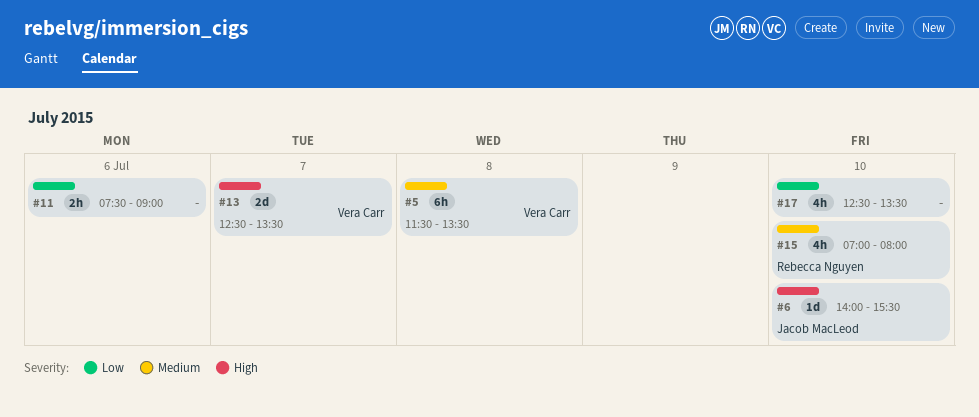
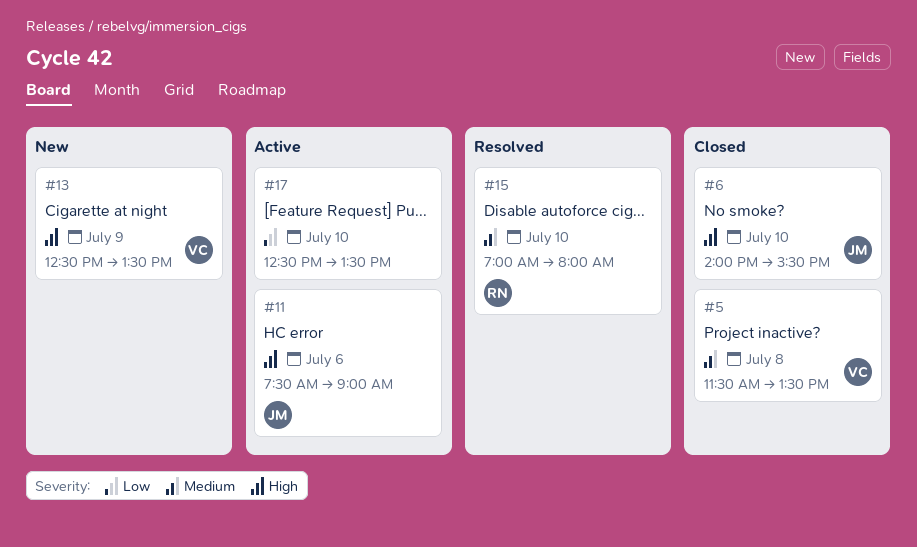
#11, owner: none -> Jacob MacLeod
#11, priority: Low -> High
#13, day: Jul 7 -> Jul 9

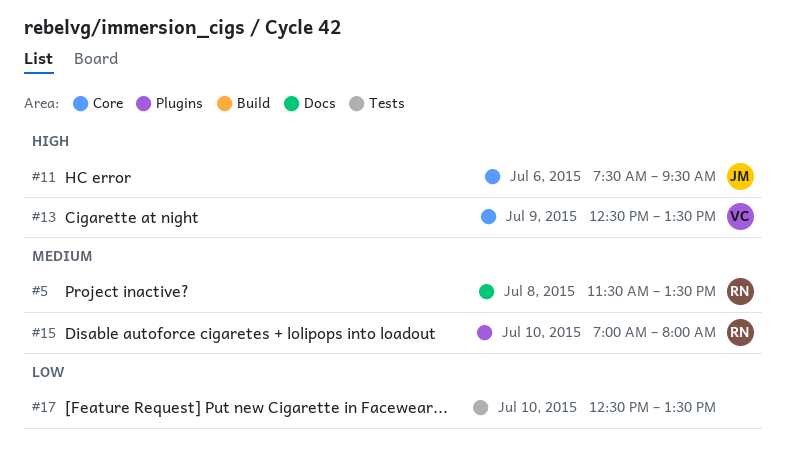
#5, owner: VC -> RN
#6: present -> none
#11, ends: 09:00 -> 09:30

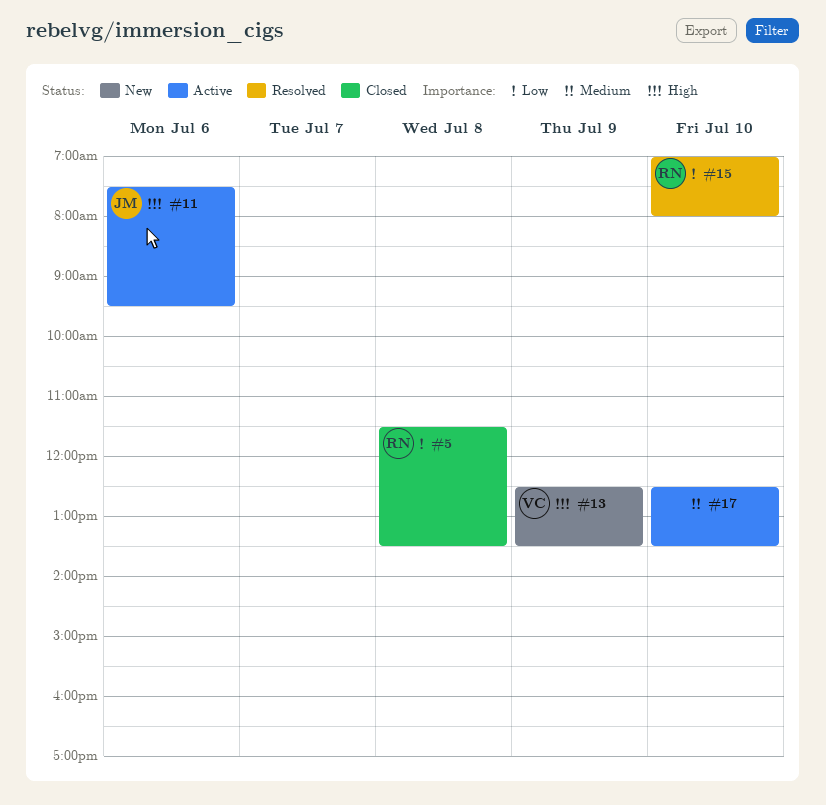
#5, priority: Medium -> Low
#15, priority: Medium -> Low
#17, priority: Low -> Medium

